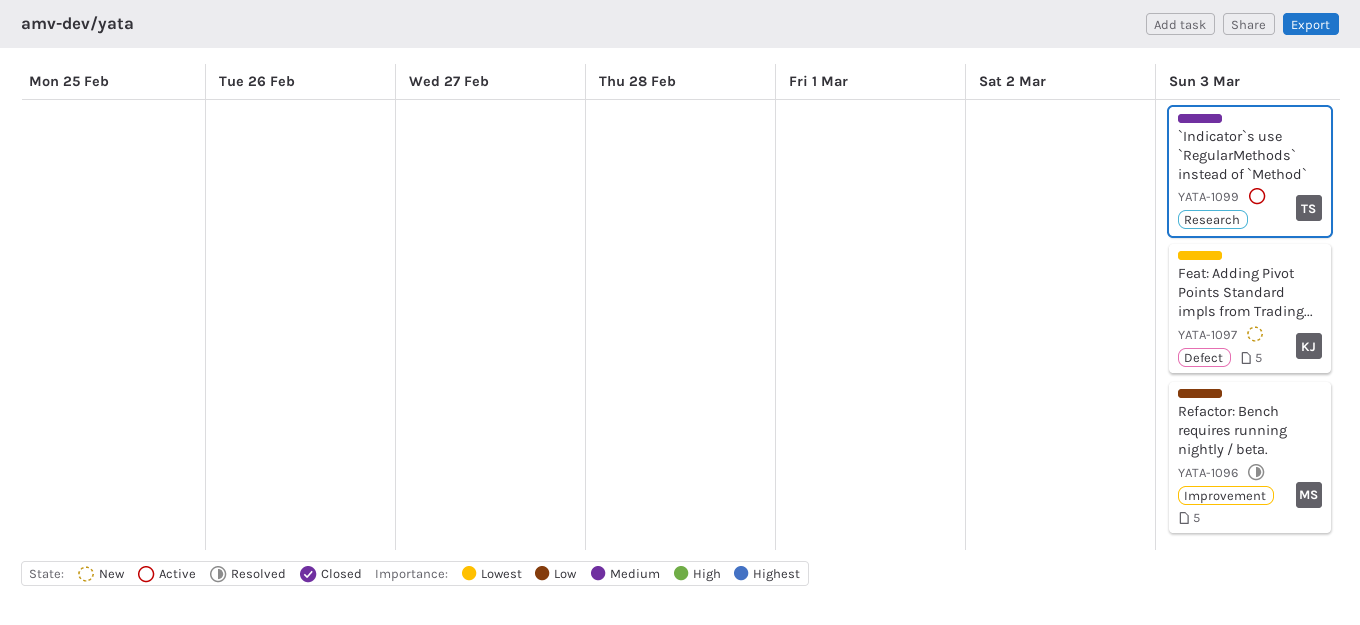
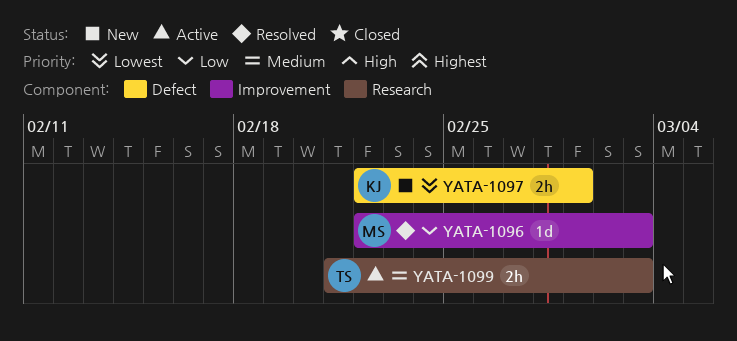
YATA-1097, due: Mar 3 -> Mar 1

